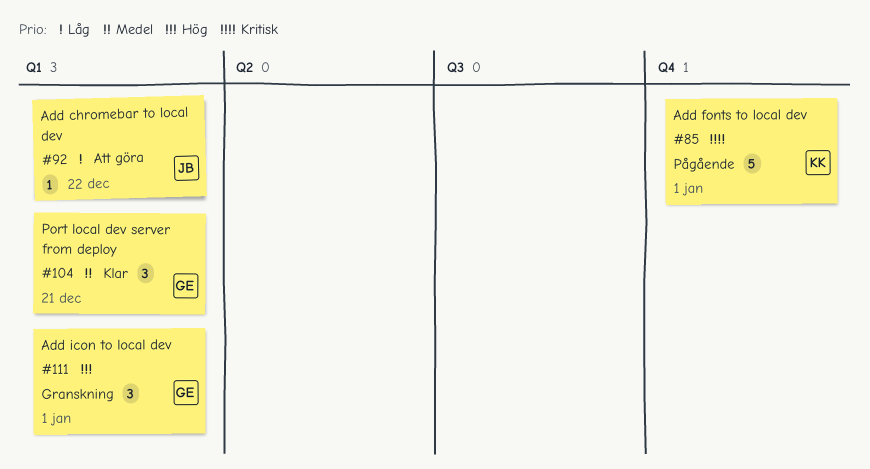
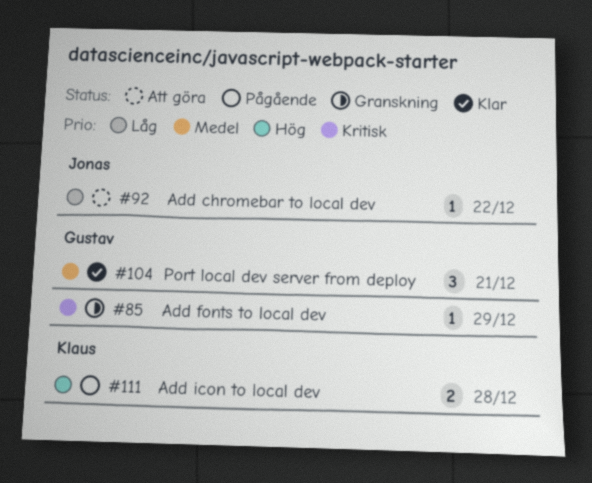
#85, status: Pågående -> Granskning
#85, owner: Klaus -> Gustav
#85, estimate: 5 -> 1
#85, due: Jan 1 -> Dec 29
#111, status: Granskning -> Pågående
#111, owner: Gustav -> Klaus
#111, estimate: 3 -> 2
#111, due: Jan 1 -> Dec 28

